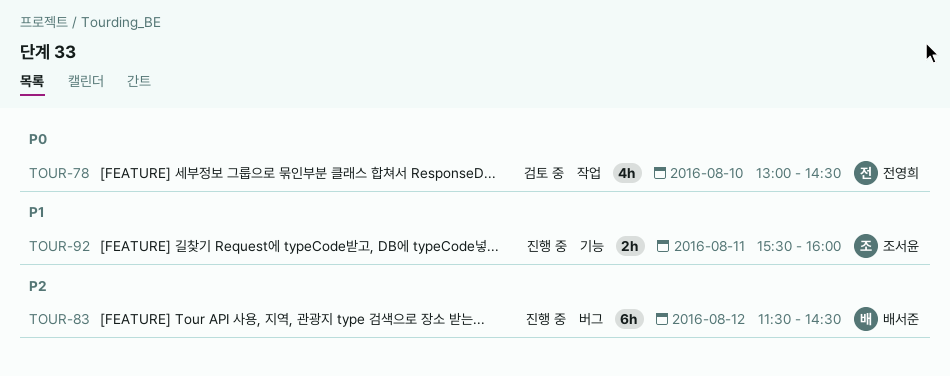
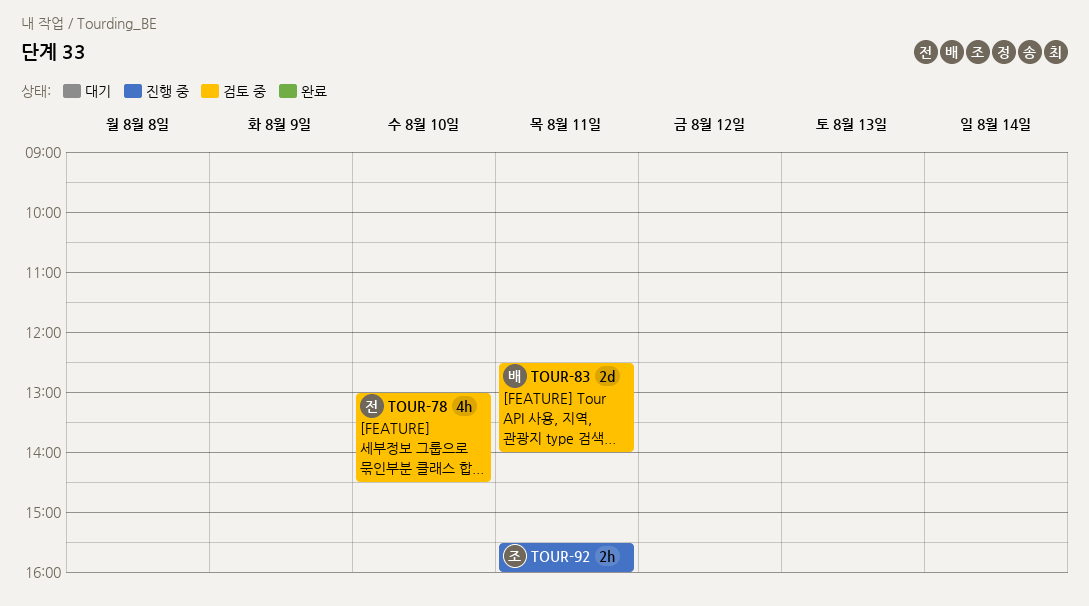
TOUR-83, status: 진행 중 -> 검토 중
TOUR-83, estimate: 6h -> 2d
TOUR-83, day: Aug 12 -> Aug 11
TOUR-83, begins: 11:30 -> 12:30
TOUR-83, ends: 14:30 -> 14:00

